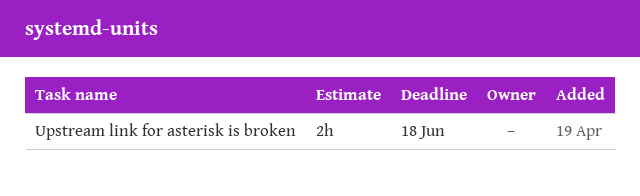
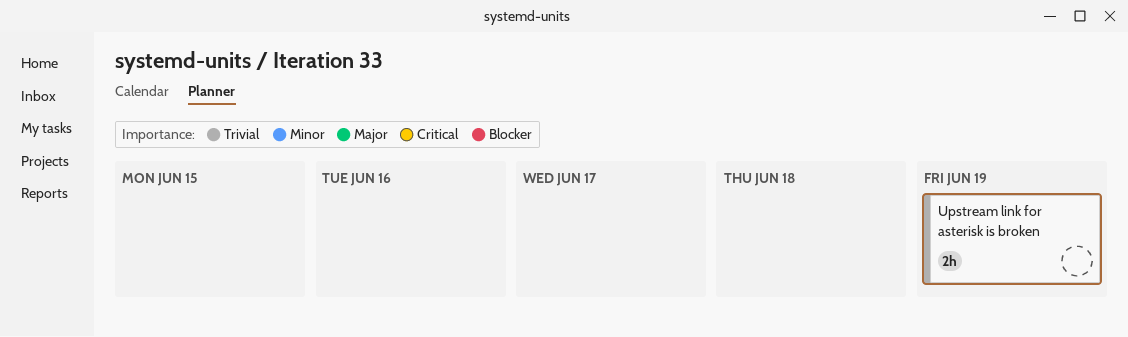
Upstream link for asterisk is broken, due: Jun 18 -> Jun 19

